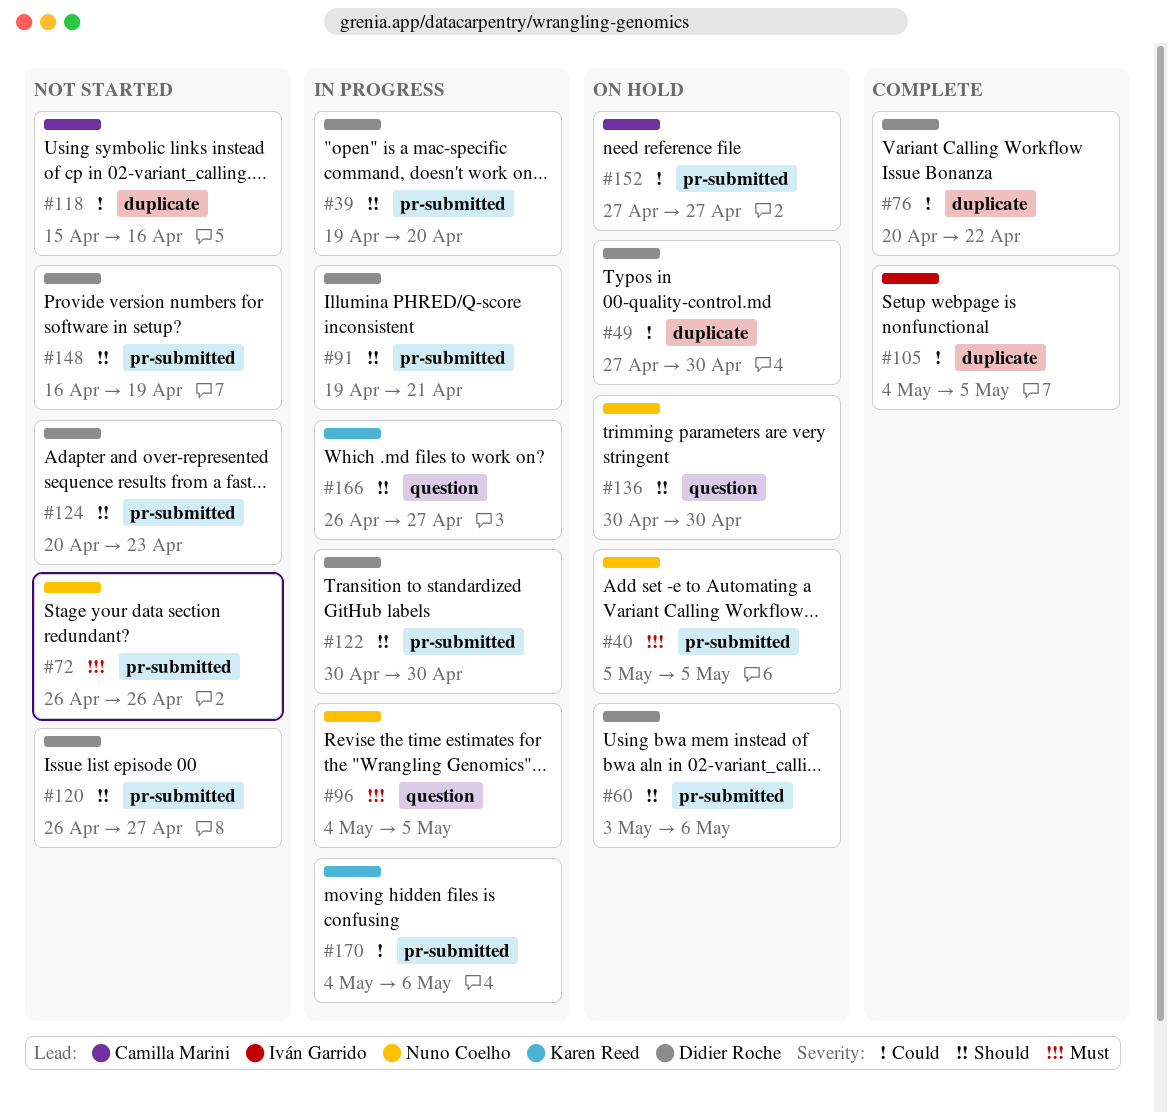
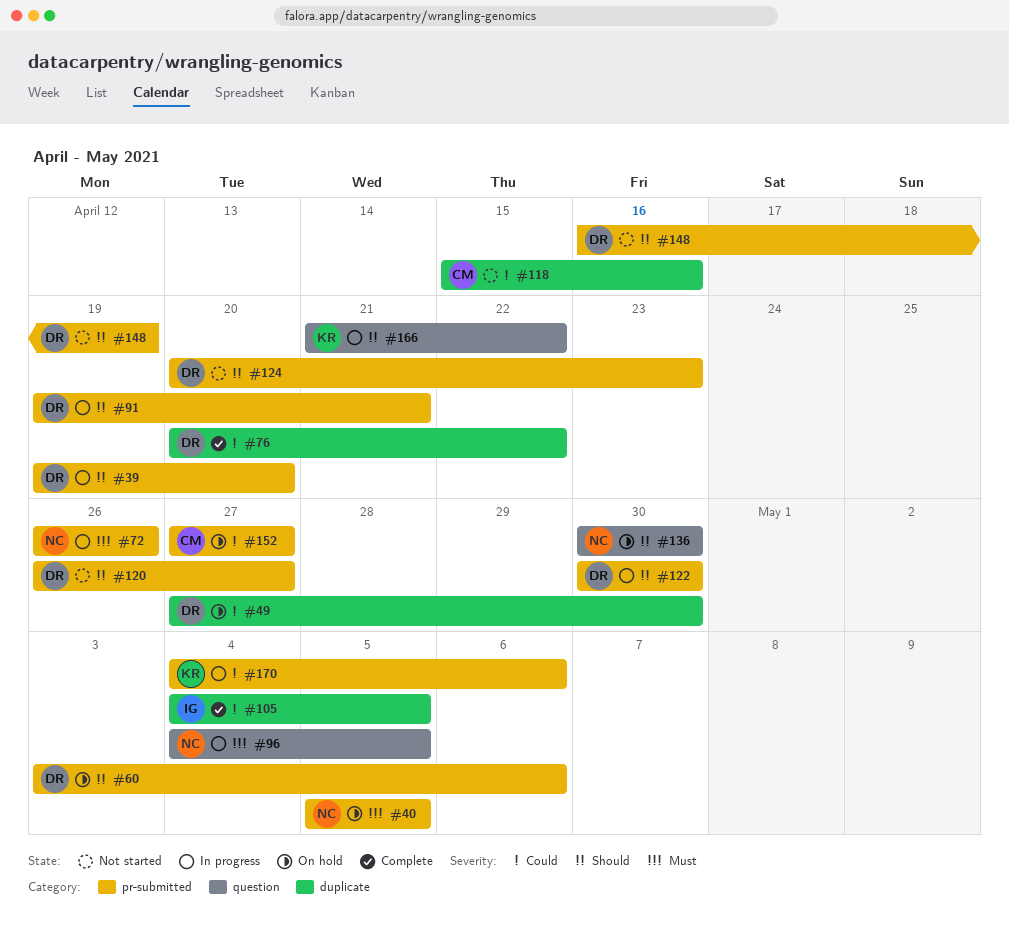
#72, status: Not started -> In progress
#166, start: Apr 26 -> Apr 21
#166, due: Apr 27 -> Apr 22

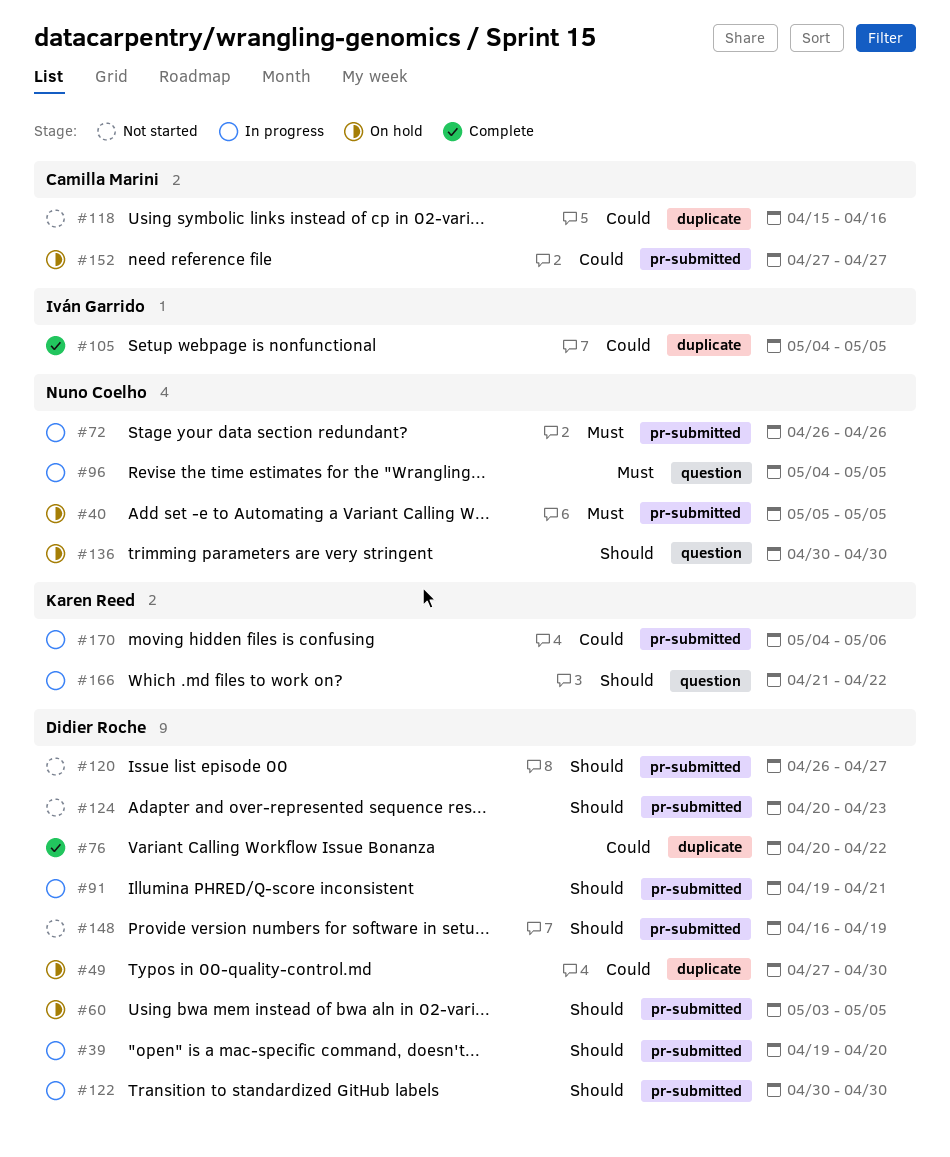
#60, due: May 6 -> May 5

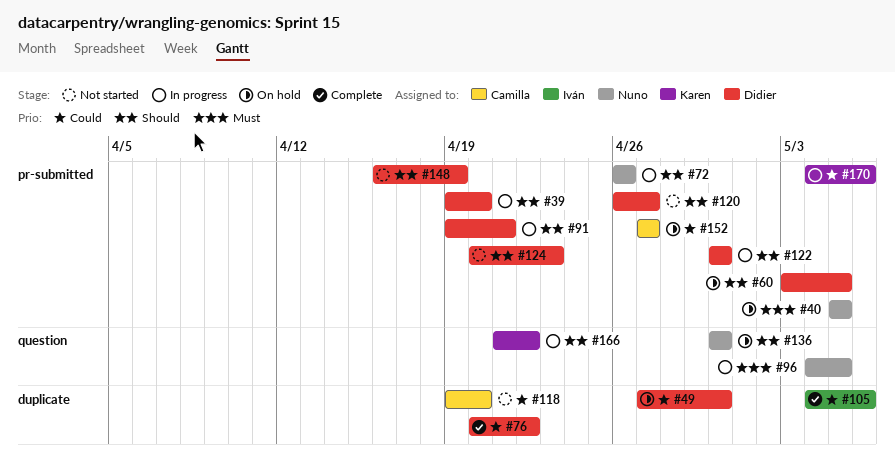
#72, priority: Must -> Should
#105, due: May 5 -> May 6
#118, start: Apr 15 -> Apr 19
#118, due: Apr 16 -> Apr 20

